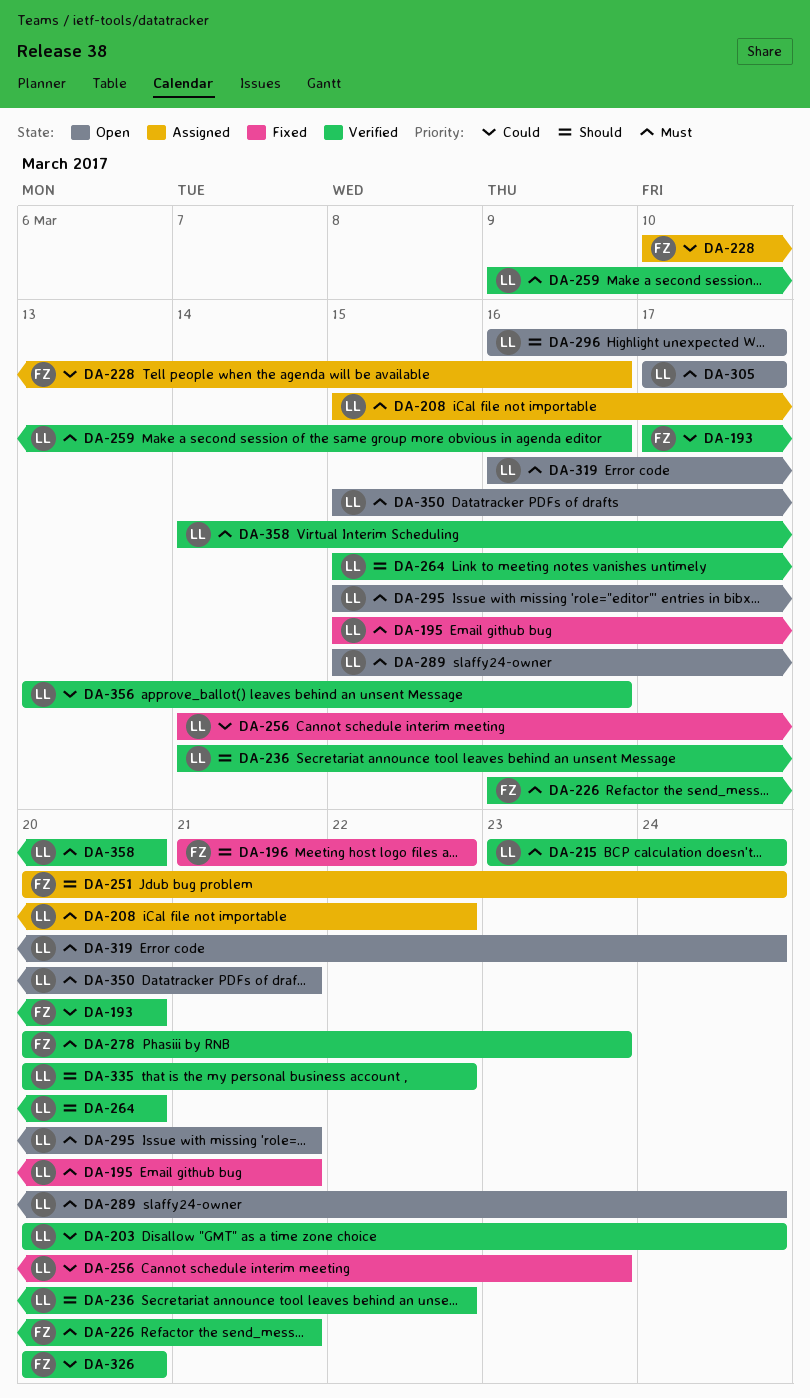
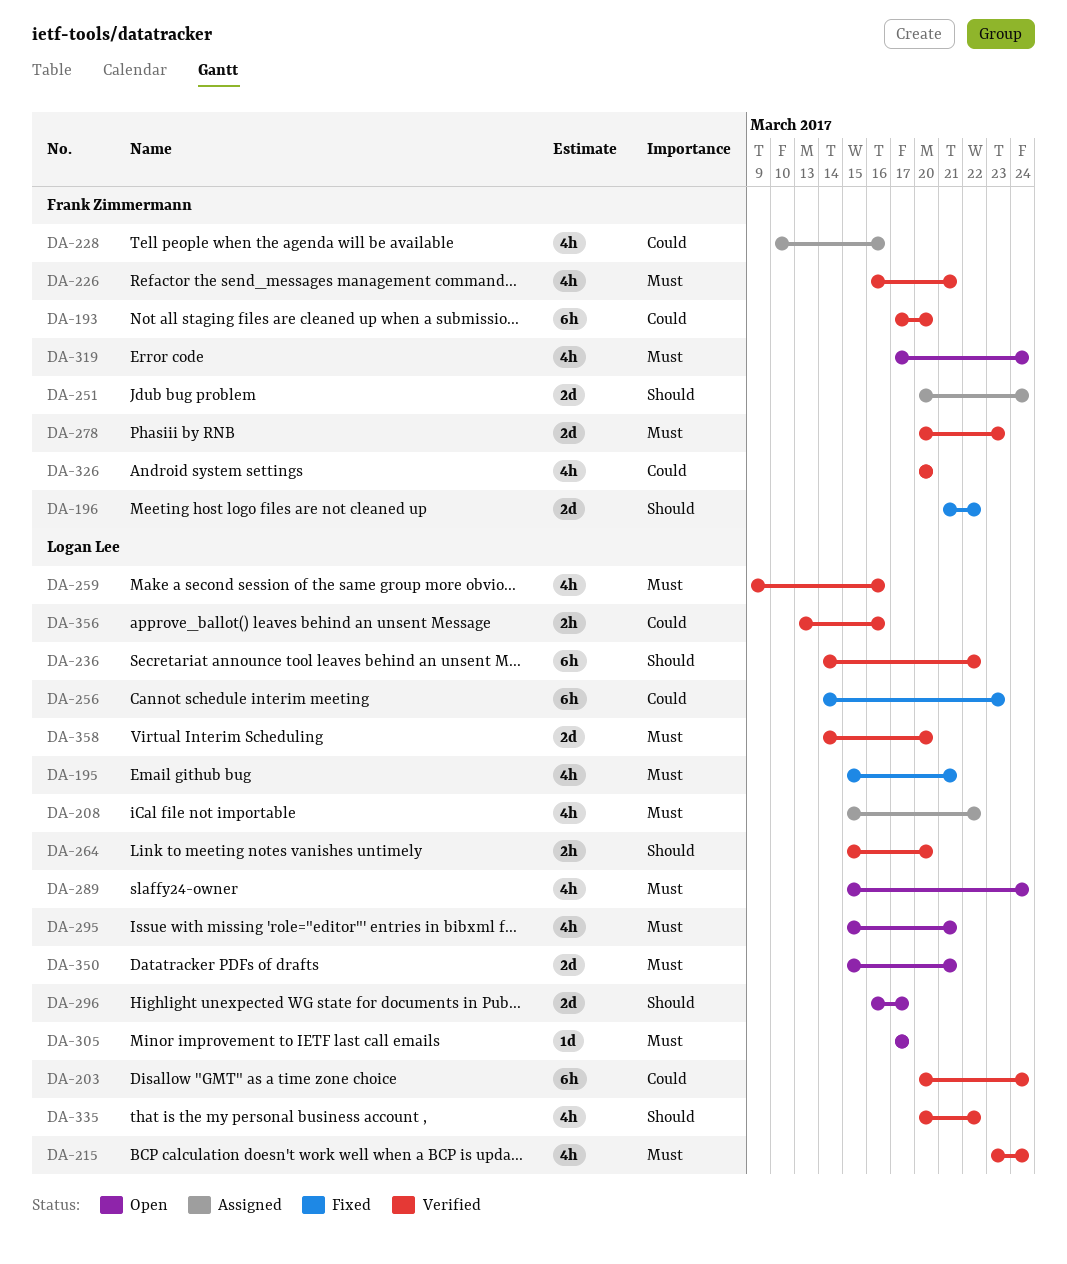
DA-319, owner: Logan Lee -> Frank Zimmermann
DA-319, start: Mar 16 -> Mar 17

